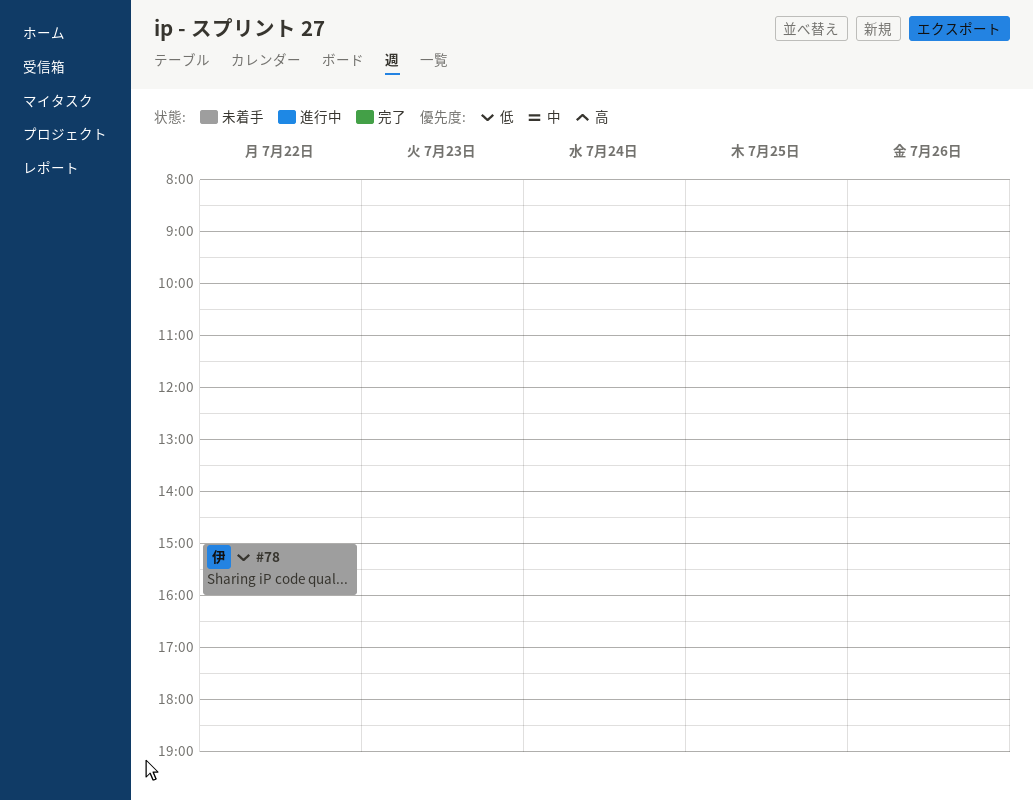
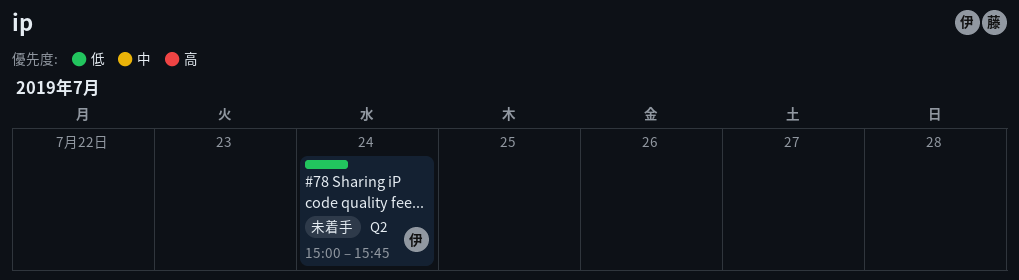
#78, day: Jul 22 -> Jul 24
#78, ends: 16:00 -> 15:45

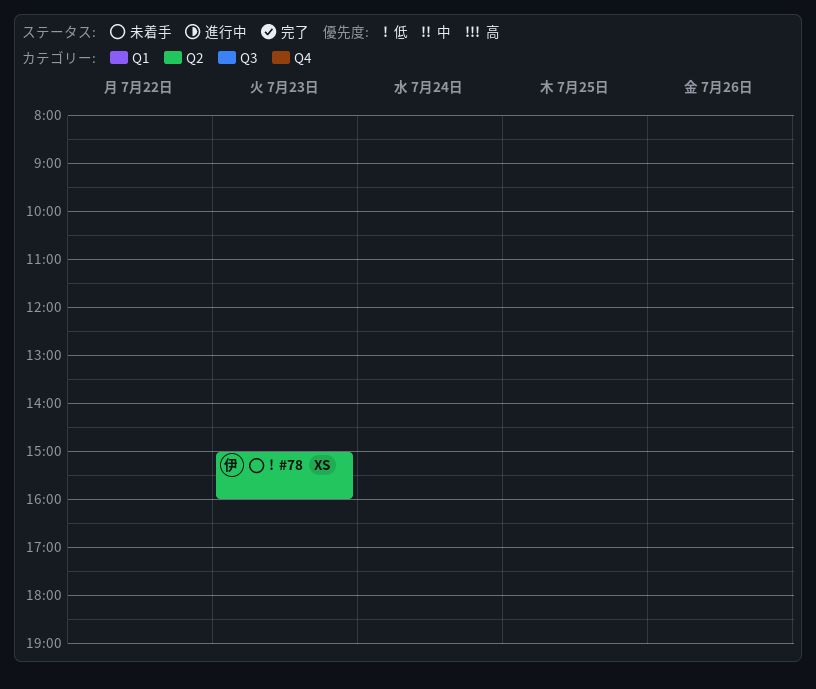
#78, day: Jul 24 -> Jul 23
#78, ends: 15:45 -> 16:00

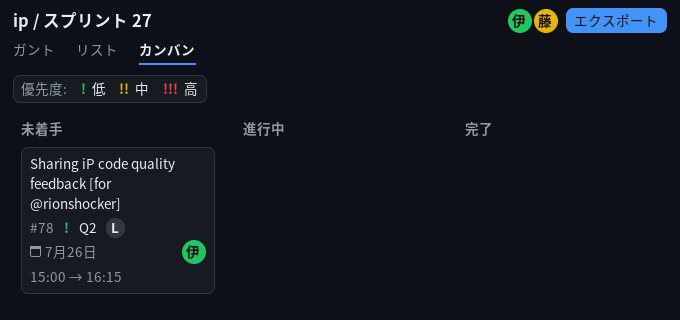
#78, estimate: XS -> L
#78, day: Jul 23 -> Jul 26
#78, ends: 16:00 -> 16:15

